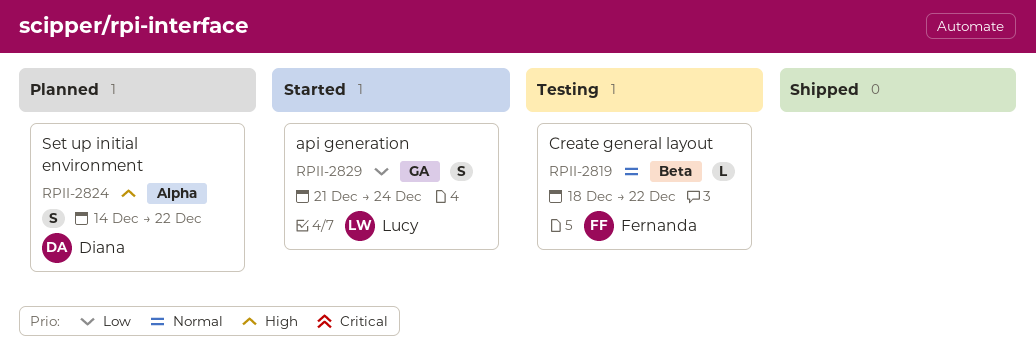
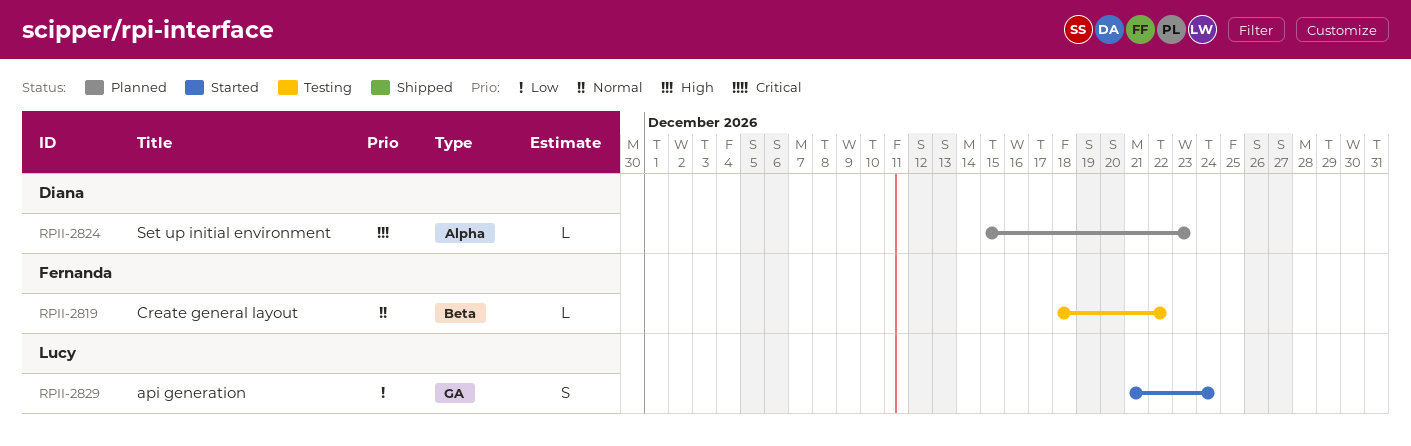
RPII-2824, estimate: S -> L
RPII-2824, start: Dec 14 -> Dec 15
RPII-2824, due: Dec 22 -> Dec 23

